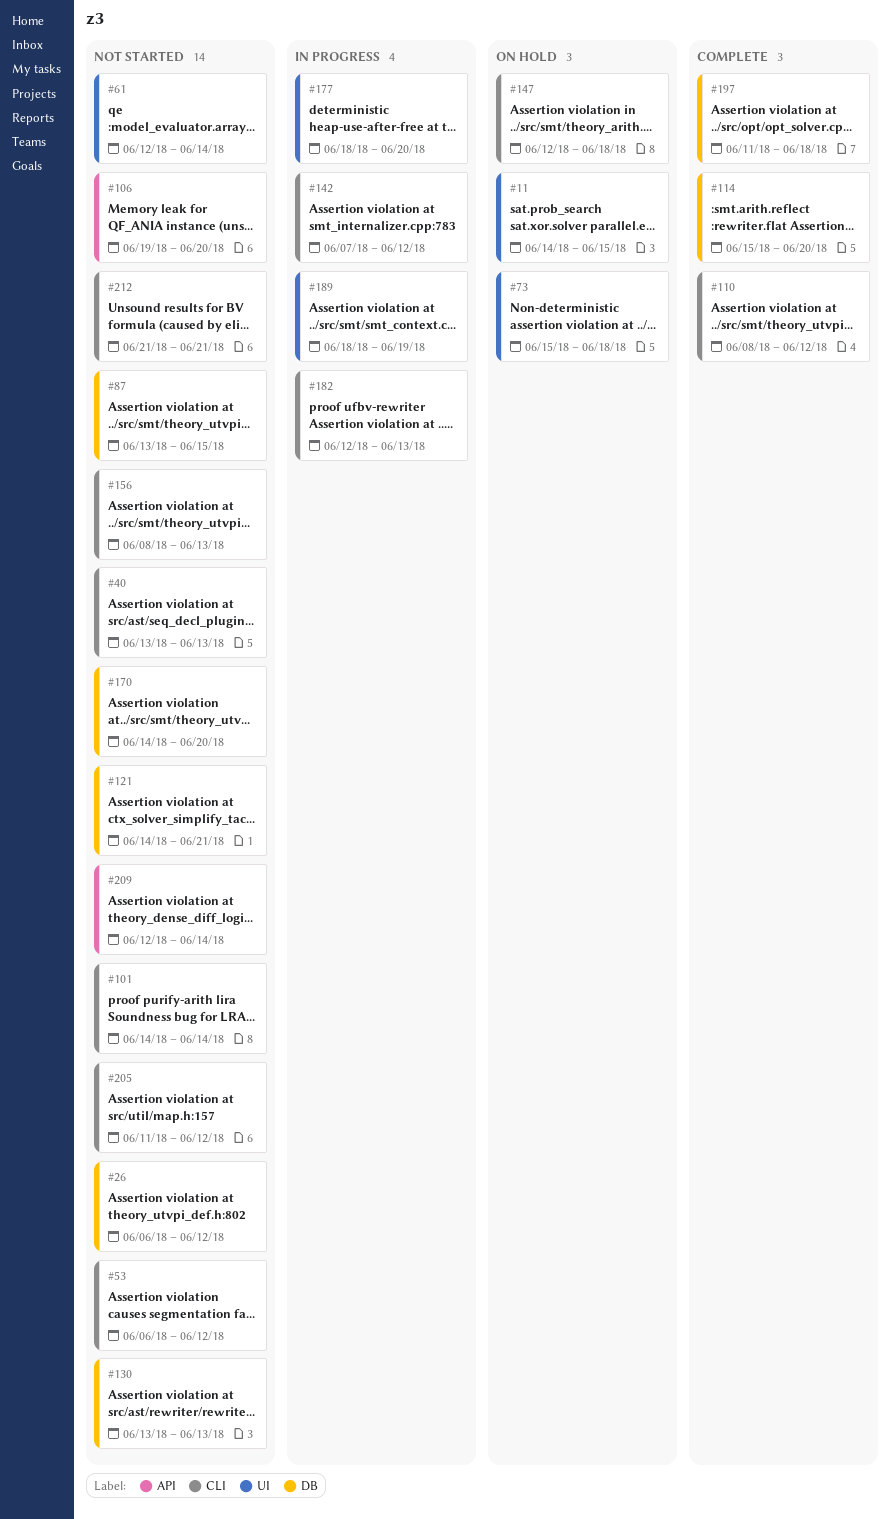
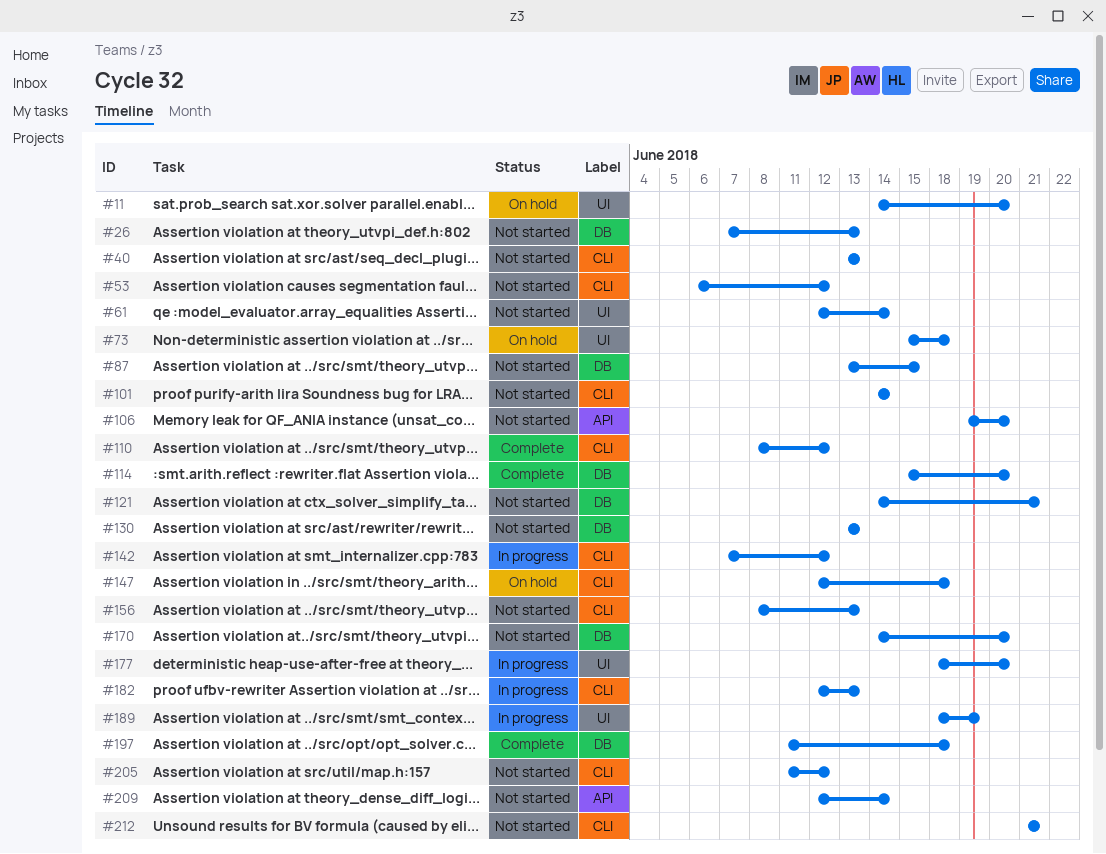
#11, due: Jun 15 -> Jun 20
#26, start: Jun 6 -> Jun 7
#26, due: Jun 12 -> Jun 13

